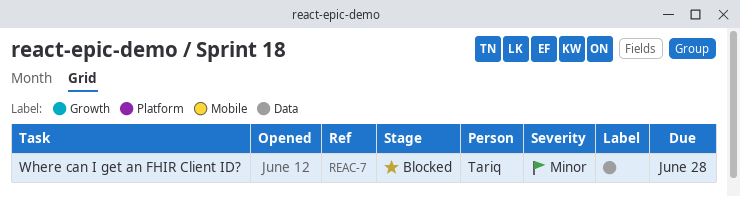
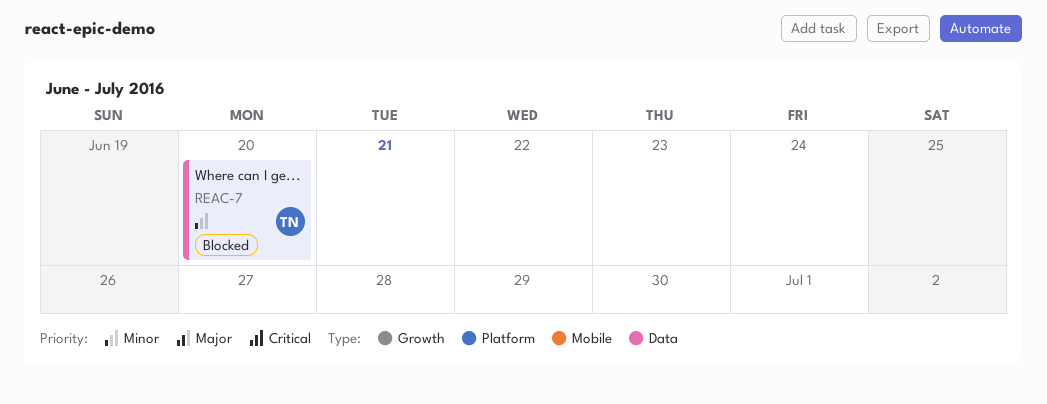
REAC-7, due: Jun 28 -> Jun 20

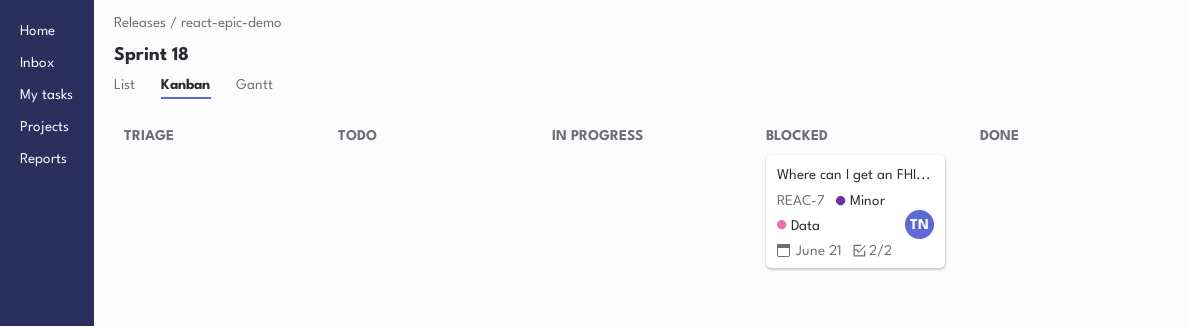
REAC-7, due: Jun 20 -> Jun 21

